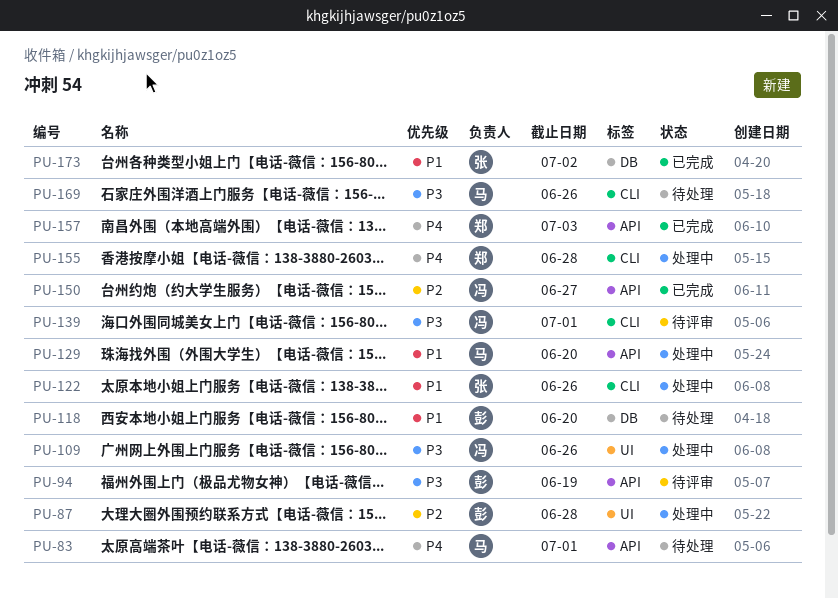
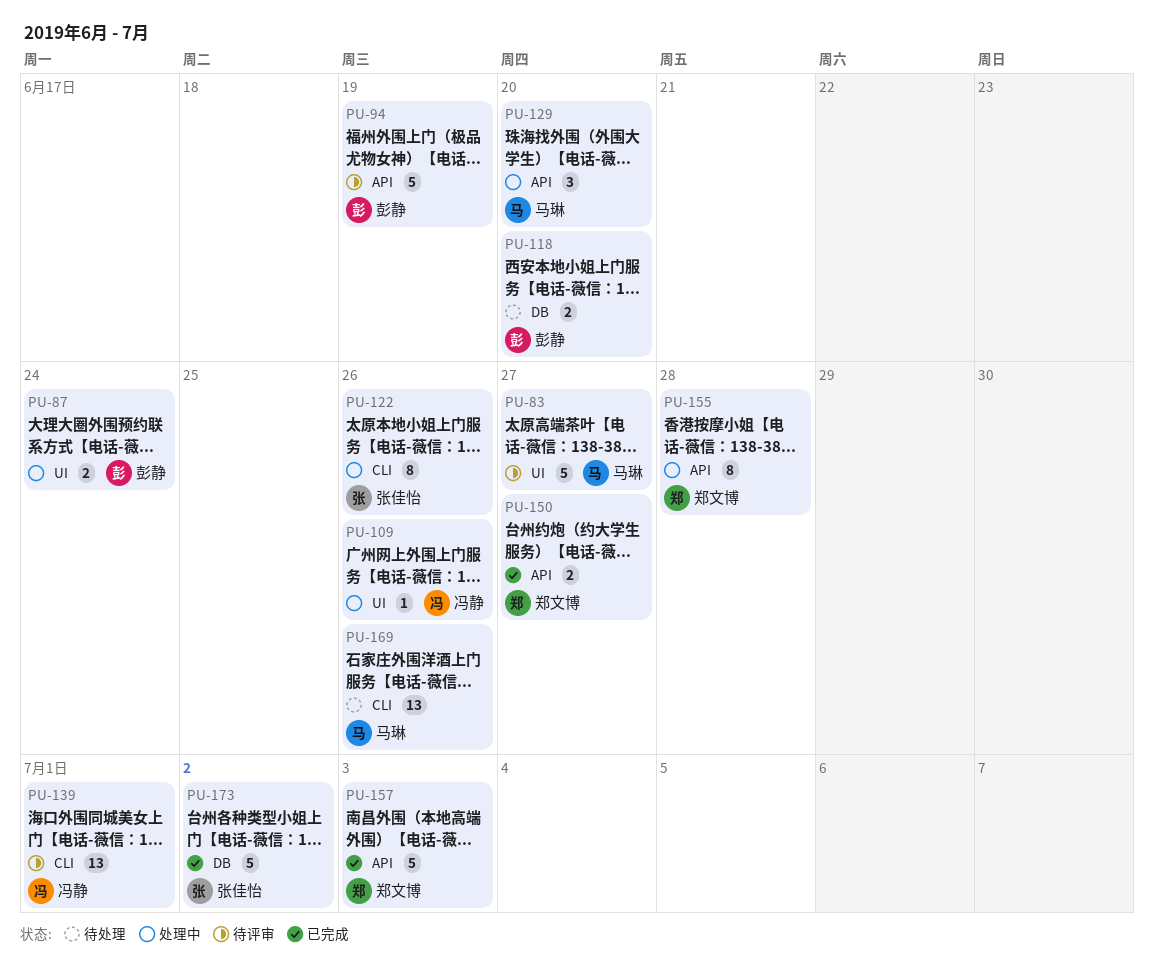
PU-83, status: 待处理 -> 待评审
PU-83, label: API -> UI
PU-83, due: Jul 1 -> Jun 27
PU-87, due: Jun 28 -> Jun 24
PU-150, owner: 冯静 -> 郑文博
PU-155, label: CLI -> API

